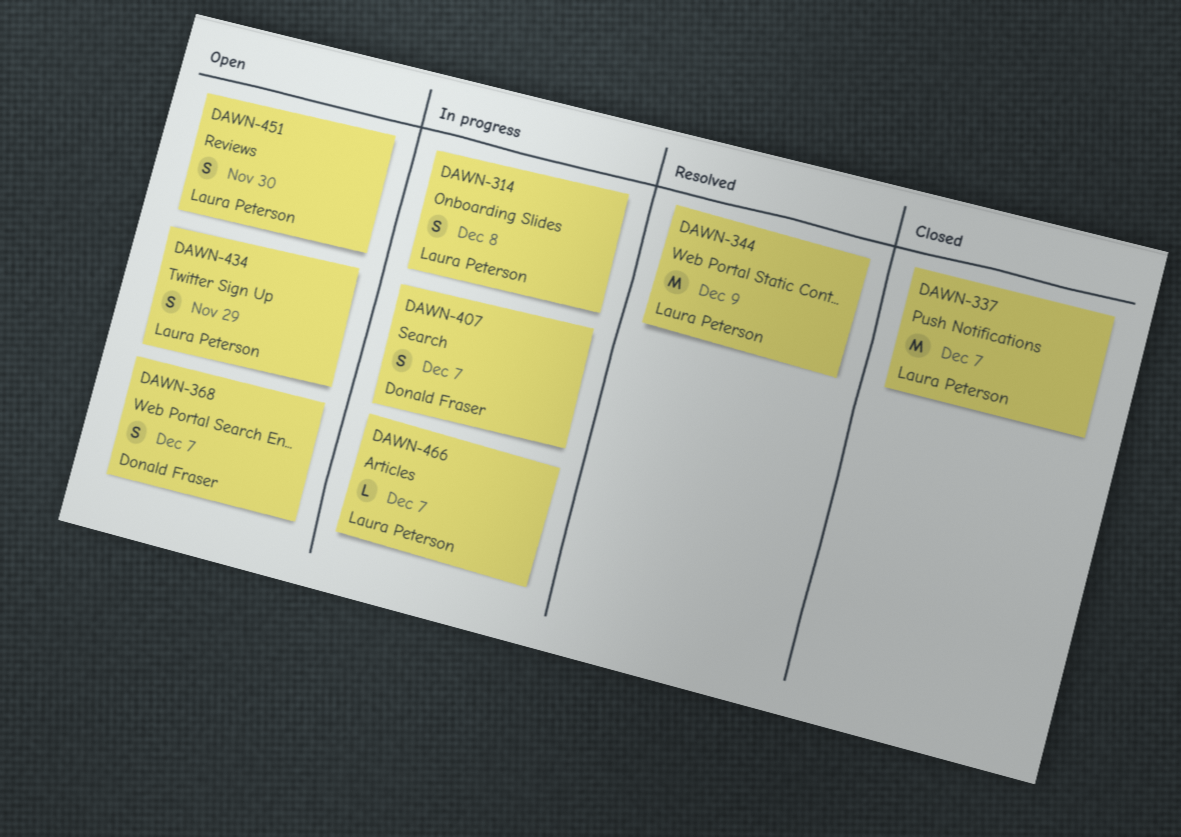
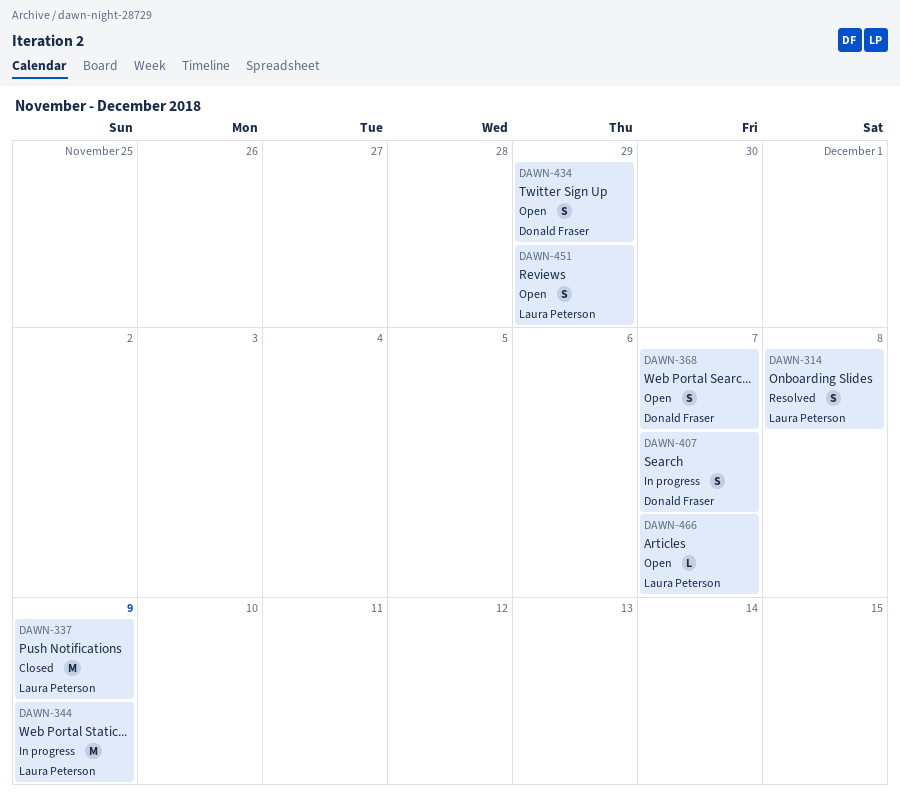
DAWN-314, status: In progress -> Resolved
DAWN-337, due: Dec 7 -> Dec 9
DAWN-344, status: Resolved -> In progress
DAWN-434, owner: Laura Peterson -> Donald Fraser
DAWN-451, due: Nov 30 -> Nov 29
DAWN-466, status: In progress -> Open

